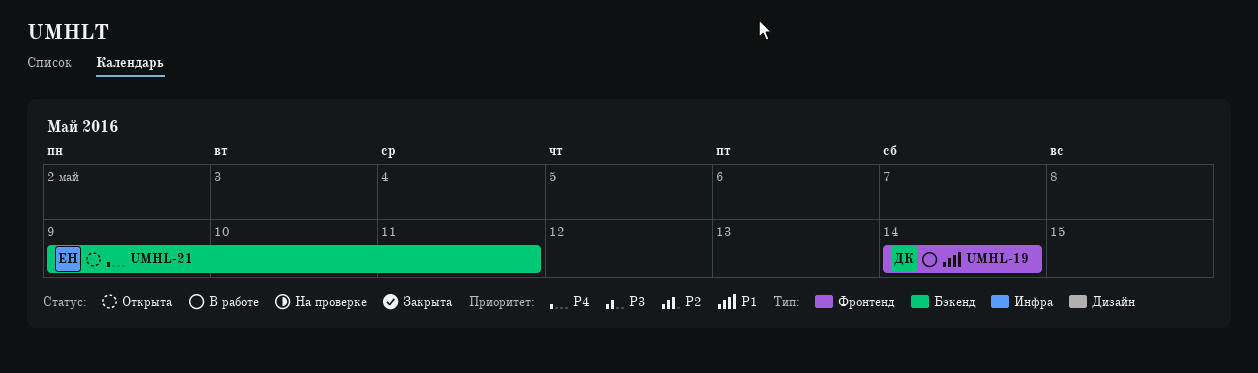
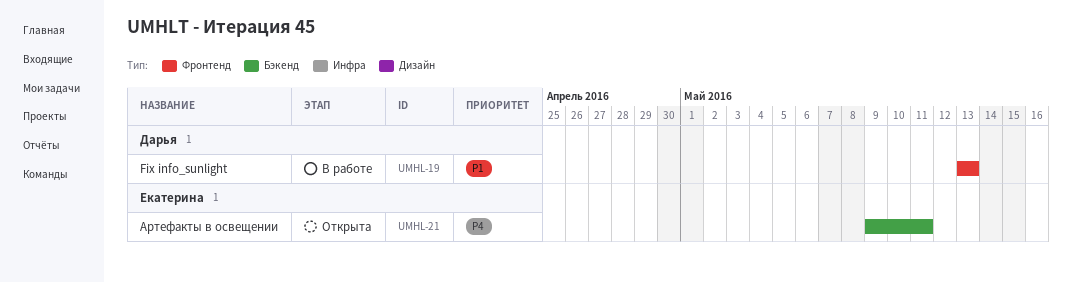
UMHL-19, start: May 14 -> May 13
UMHL-19, due: May 14 -> May 13

